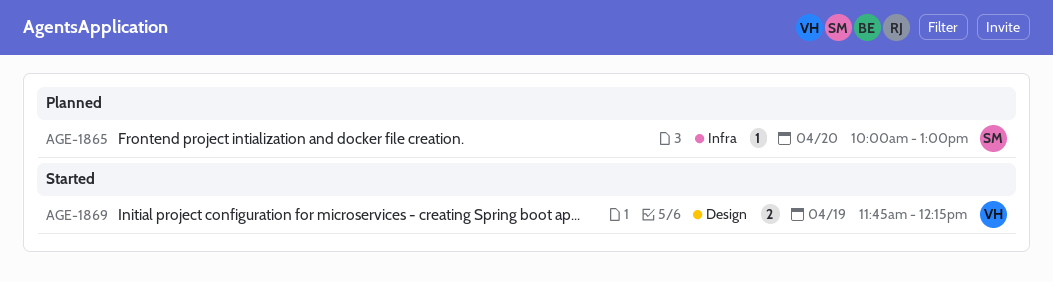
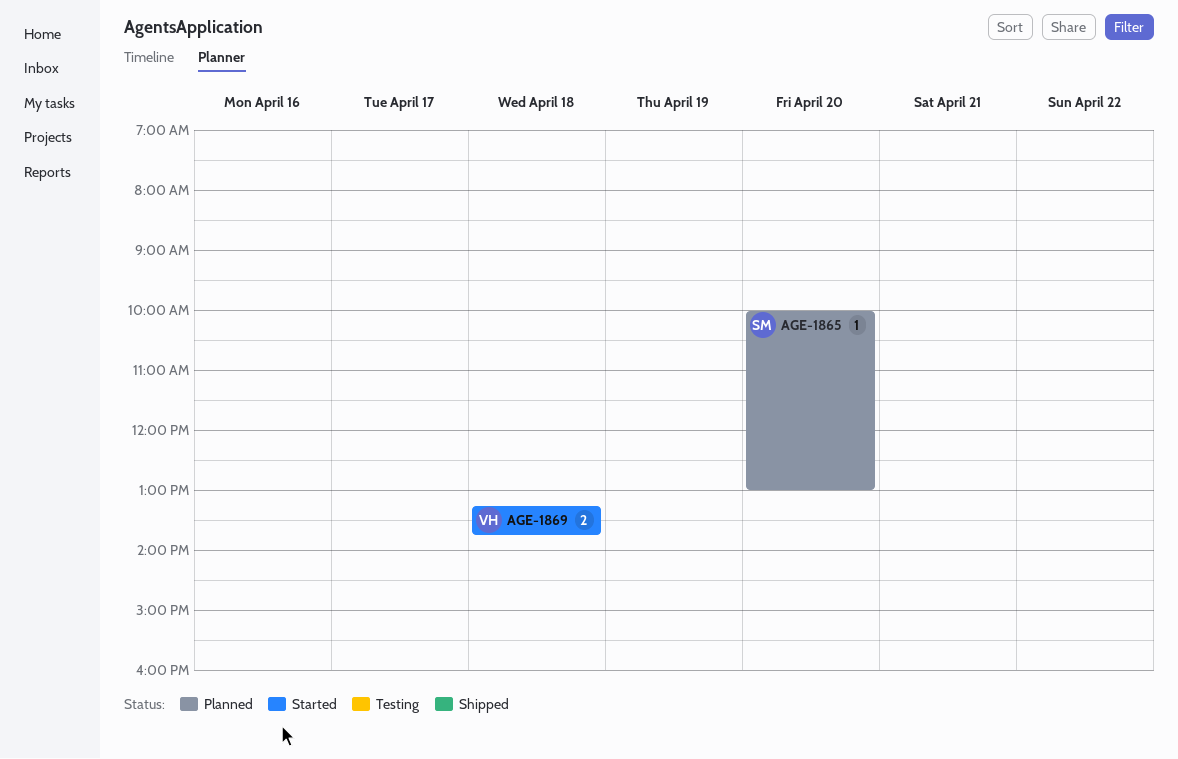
AGE-1869, day: Apr 19 -> Apr 18
AGE-1869, begins: 11:45 -> 13:15
AGE-1869, ends: 12:15 -> 13:45

